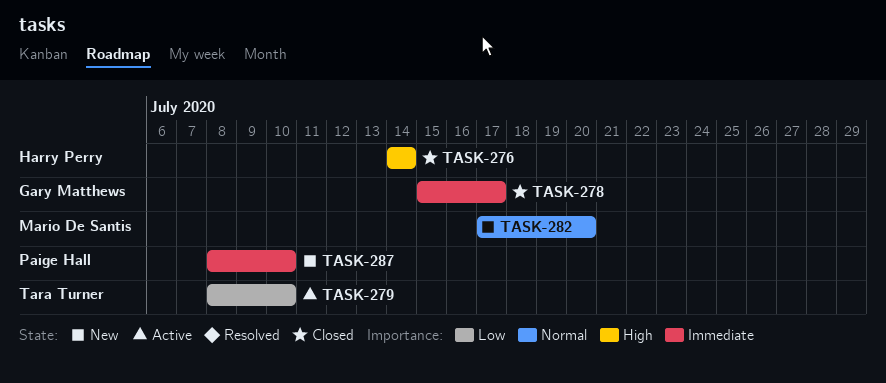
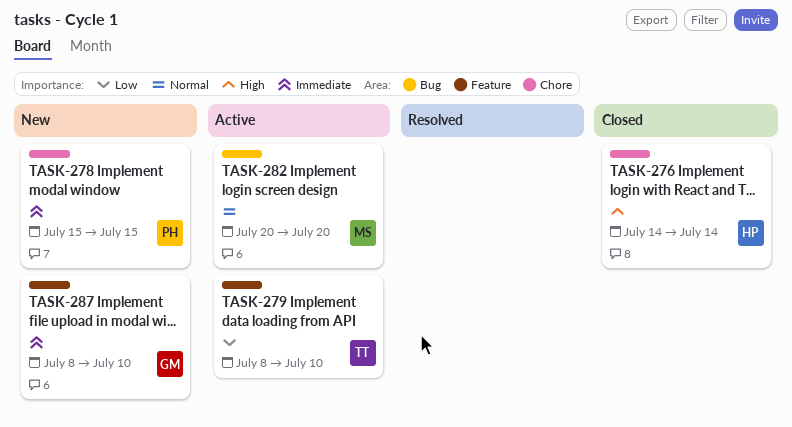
TASK-278, status: Closed -> New
TASK-278, owner: Gary Matthews -> Paige Hall
TASK-278, due: Jul 17 -> Jul 15
TASK-282, status: New -> Active
TASK-282, start: Jul 17 -> Jul 20
TASK-287, owner: Paige Hall -> Gary Matthews

